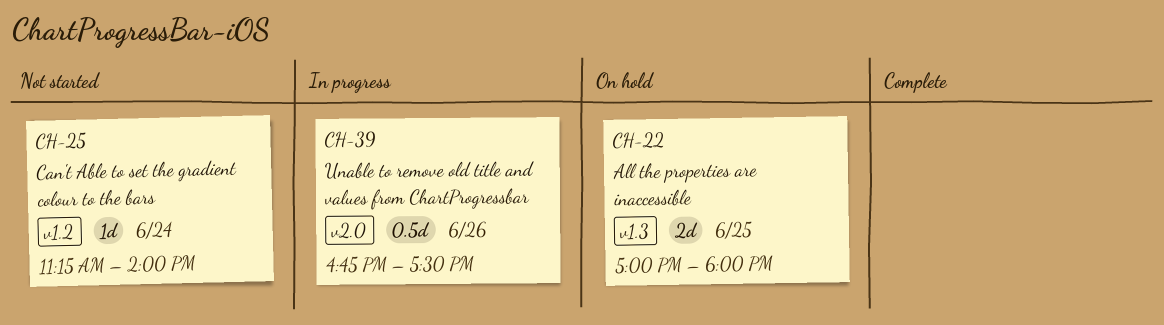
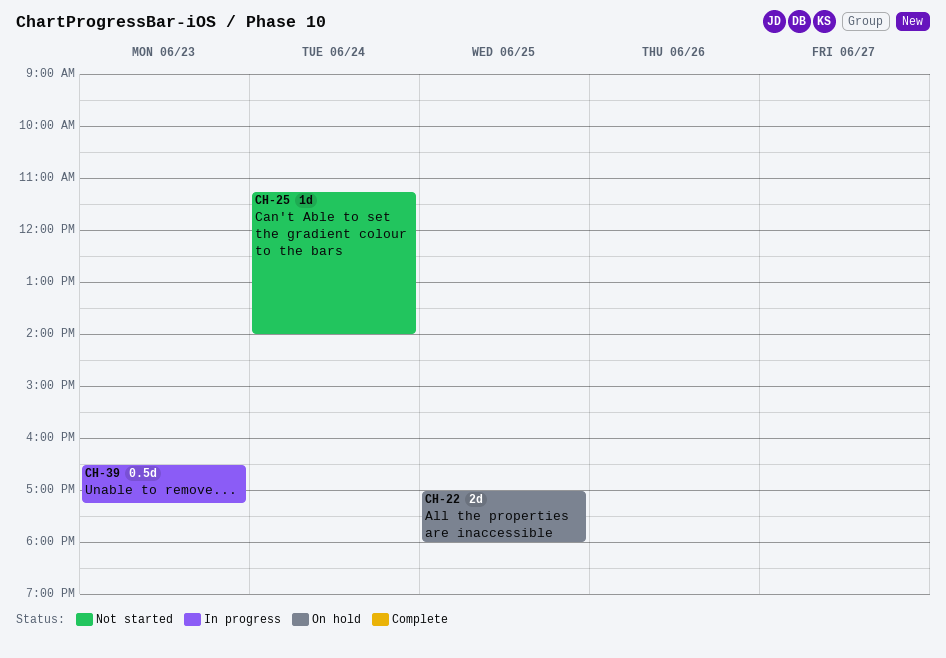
CH-39, day: Jun 26 -> Jun 23
CH-39, begins: 16:45 -> 16:30
CH-39, ends: 17:30 -> 17:15

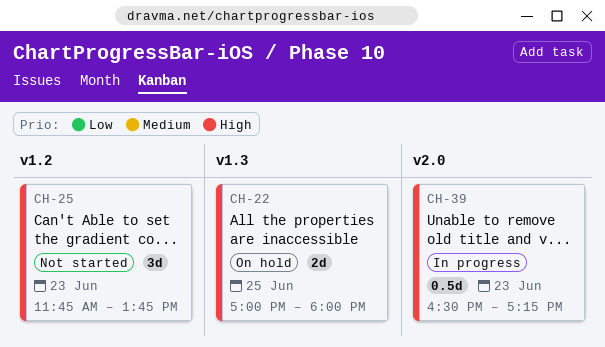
CH-25, estimate: 1d -> 3d
CH-25, day: Jun 24 -> Jun 23
CH-25, begins: 11:15 -> 11:45
CH-25, ends: 14:00 -> 13:45

